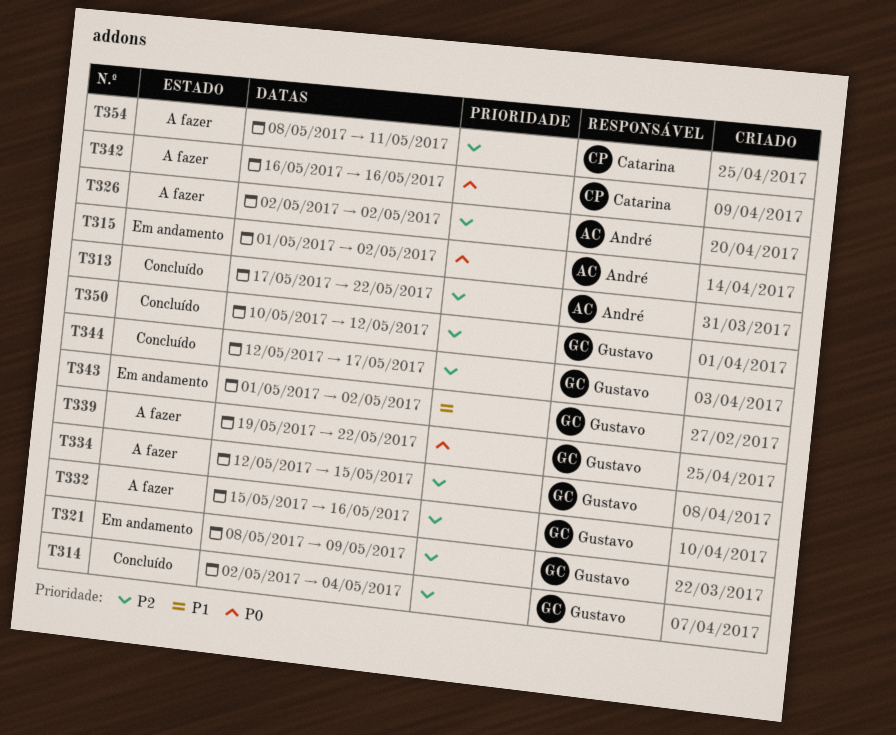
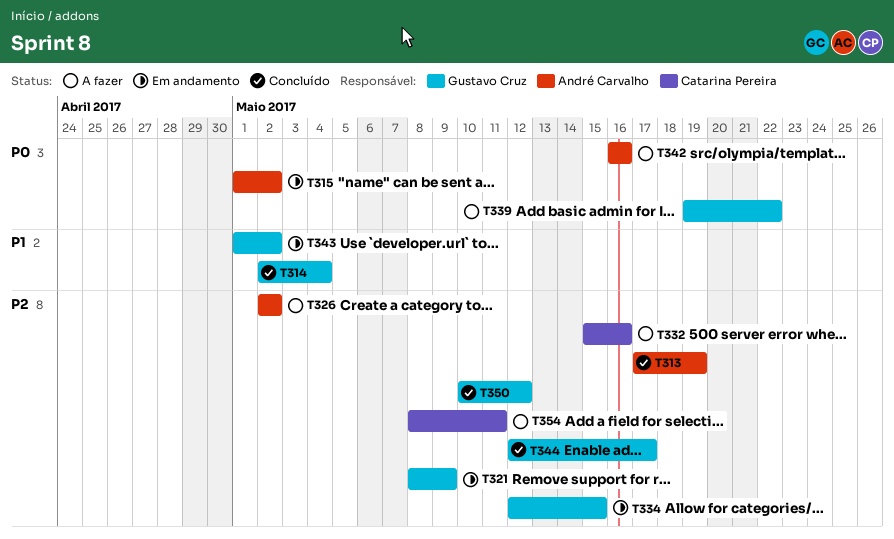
T313, due: May 22 -> May 19
T314, priority: P2 -> P1
T332, owner: Gustavo Cruz -> Catarina Pereira
T334, status: A fazer -> Em andamento
T342, owner: Catarina Pereira -> André Carvalho

